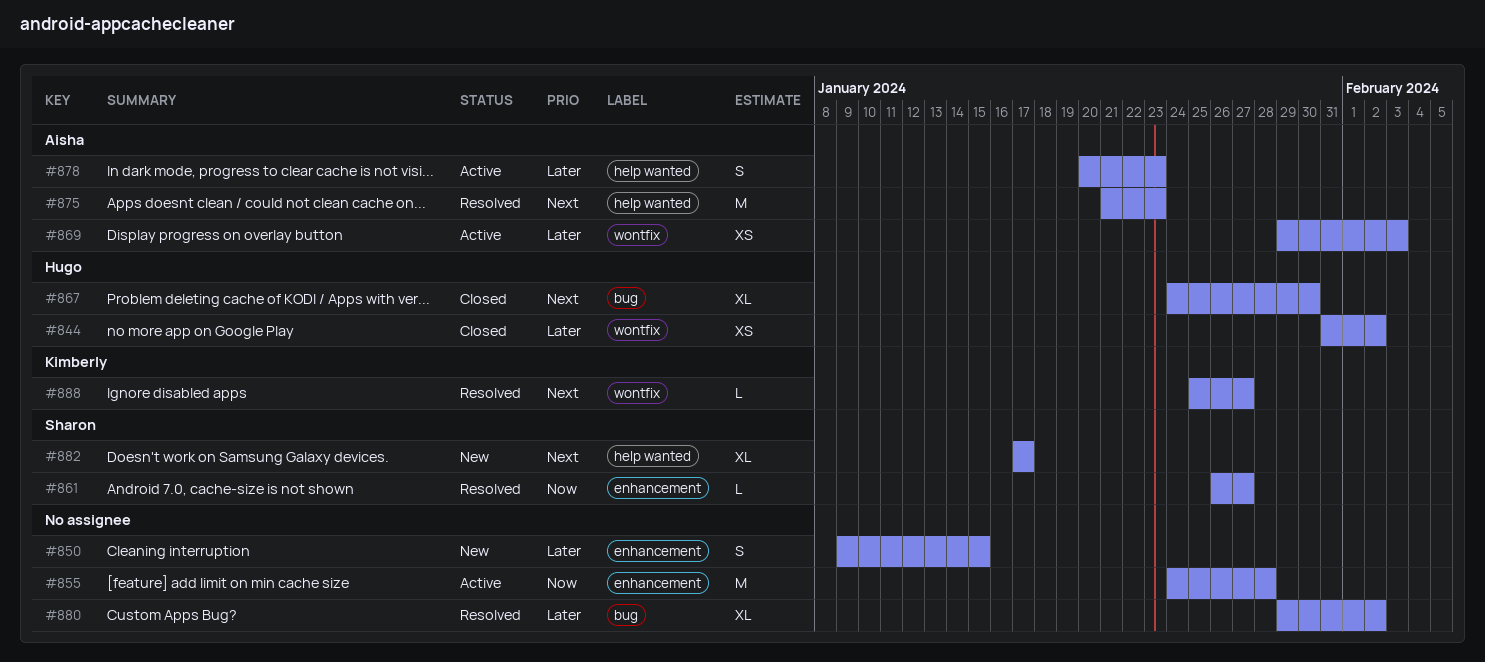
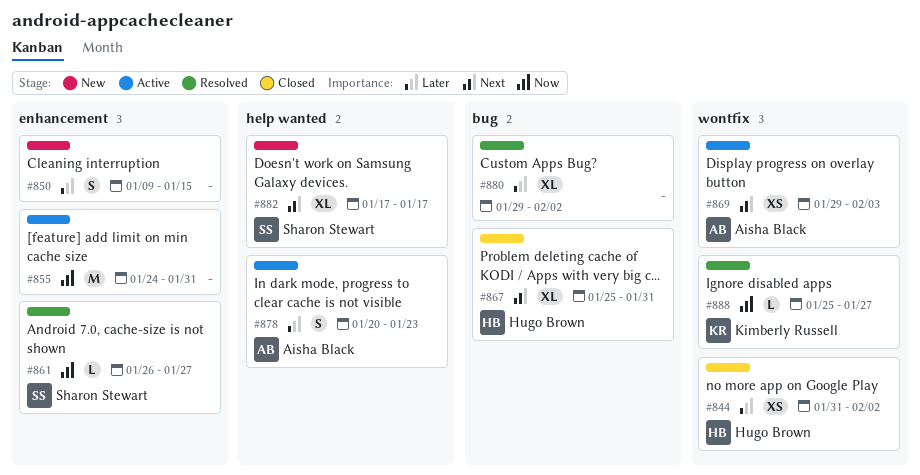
#855, due: Jan 28 -> Jan 31
#867, start: Jan 24 -> Jan 25
#867, due: Jan 30 -> Jan 31
#869, priority: Later -> Next
#875: present -> none
#888, priority: Next -> Now

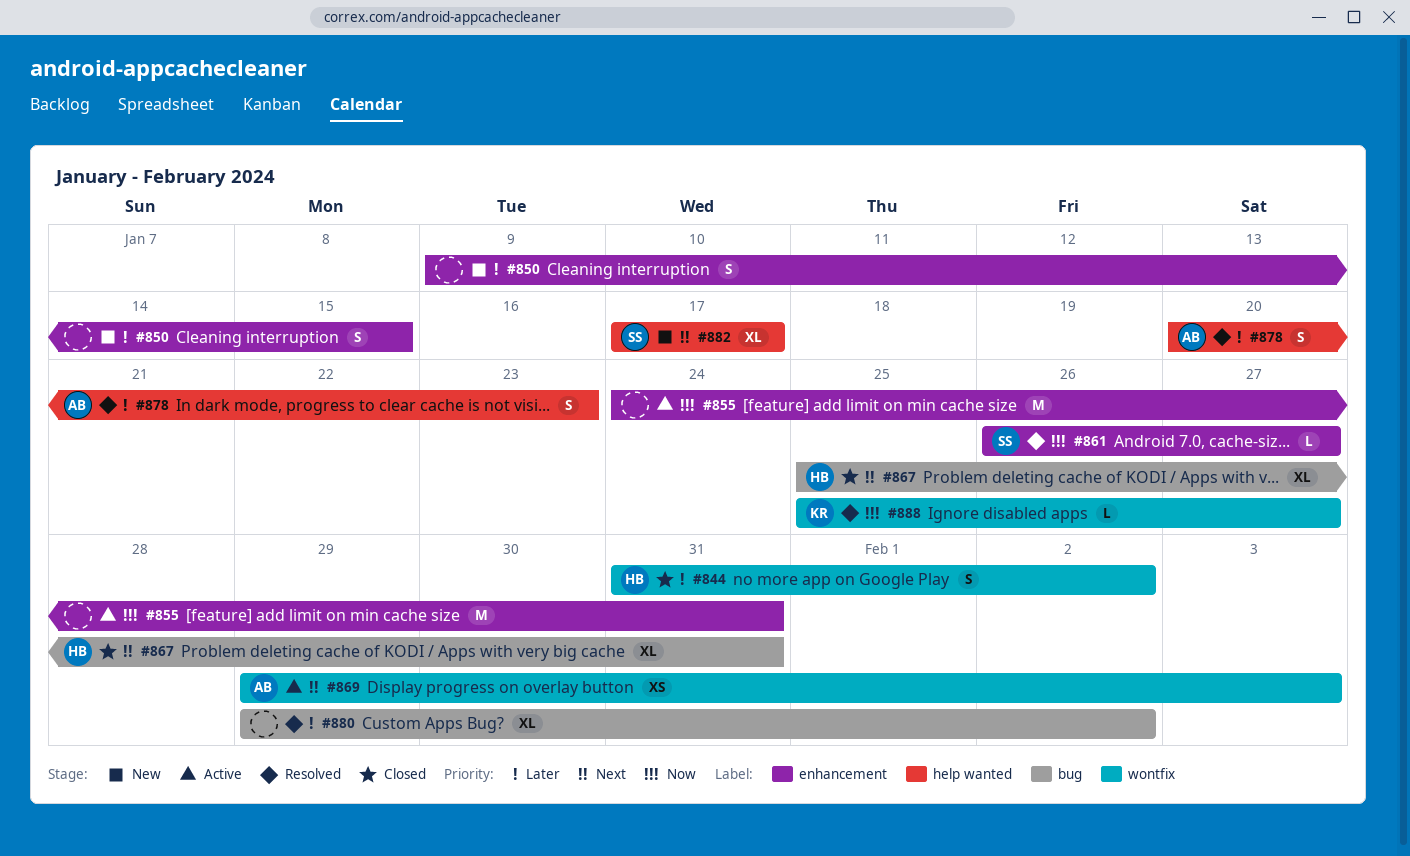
#844, estimate: XS -> S
#878, status: Active -> Resolved

